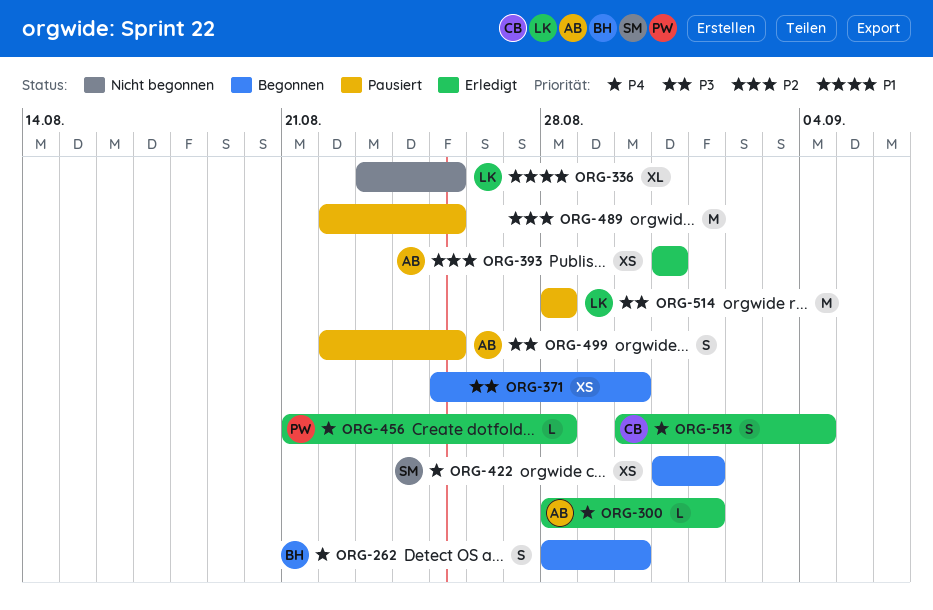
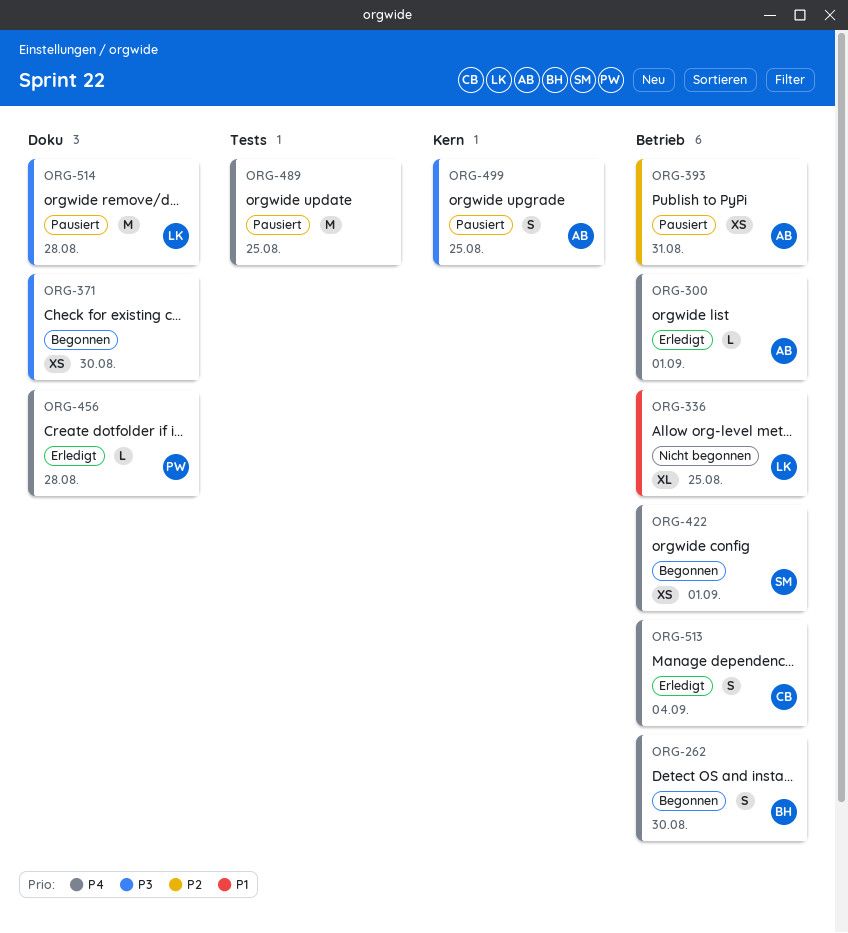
ORG-393, status: Erledigt -> Pausiert
ORG-489, priority: P2 -> P4

